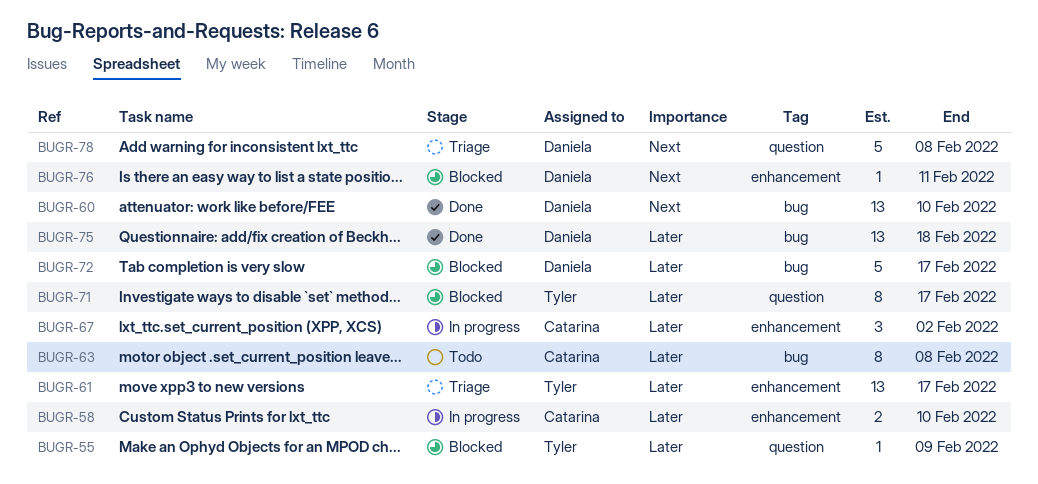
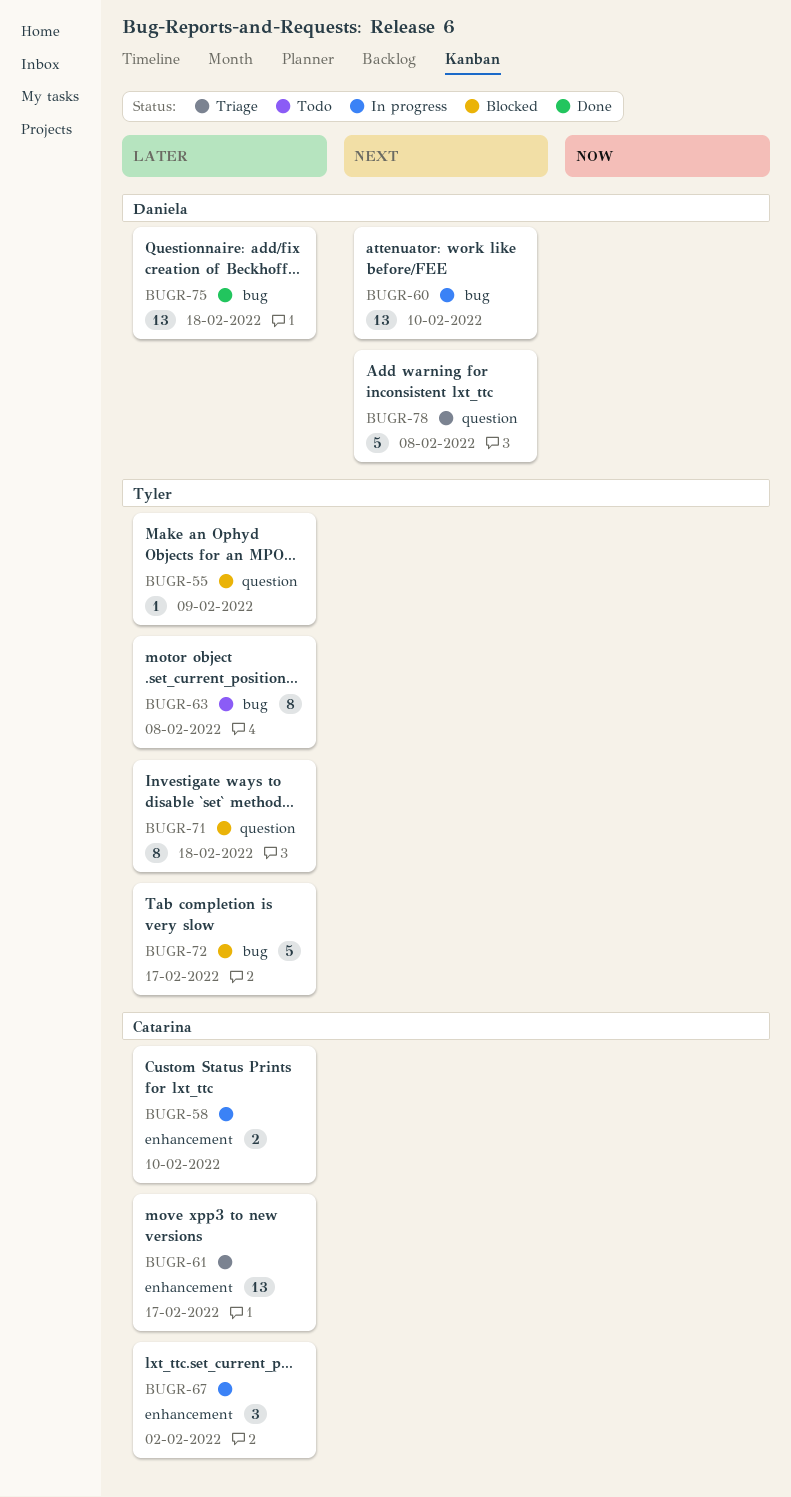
BUGR-60, status: Done -> In progress
BUGR-61, owner: Tyler -> Catarina
BUGR-63, owner: Catarina -> Tyler
BUGR-71, due: Feb 17 -> Feb 18
BUGR-72, owner: Daniela -> Tyler
BUGR-76: present -> none

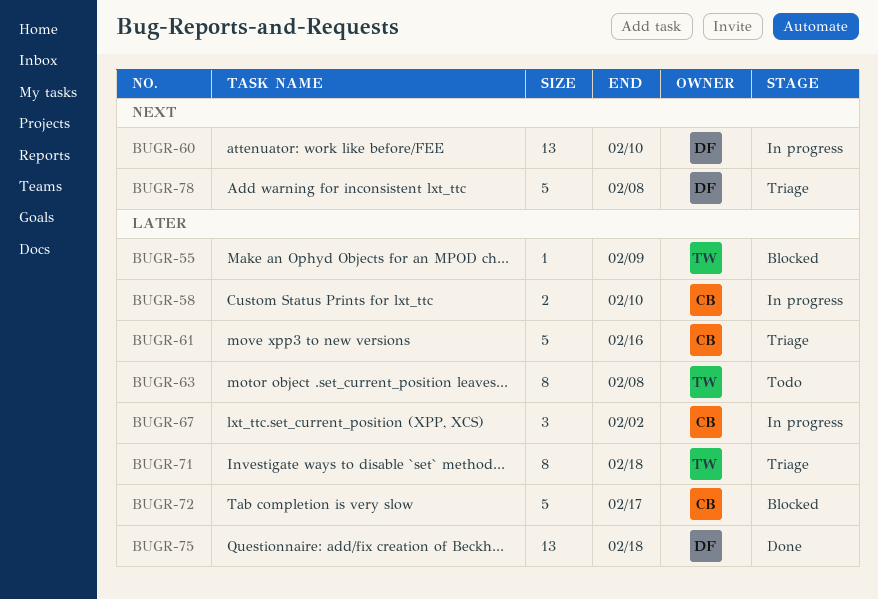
BUGR-61, estimate: 13 -> 5
BUGR-61, due: Feb 17 -> Feb 16
BUGR-71, status: Blocked -> Triage
BUGR-72, owner: Tyler -> Catarina

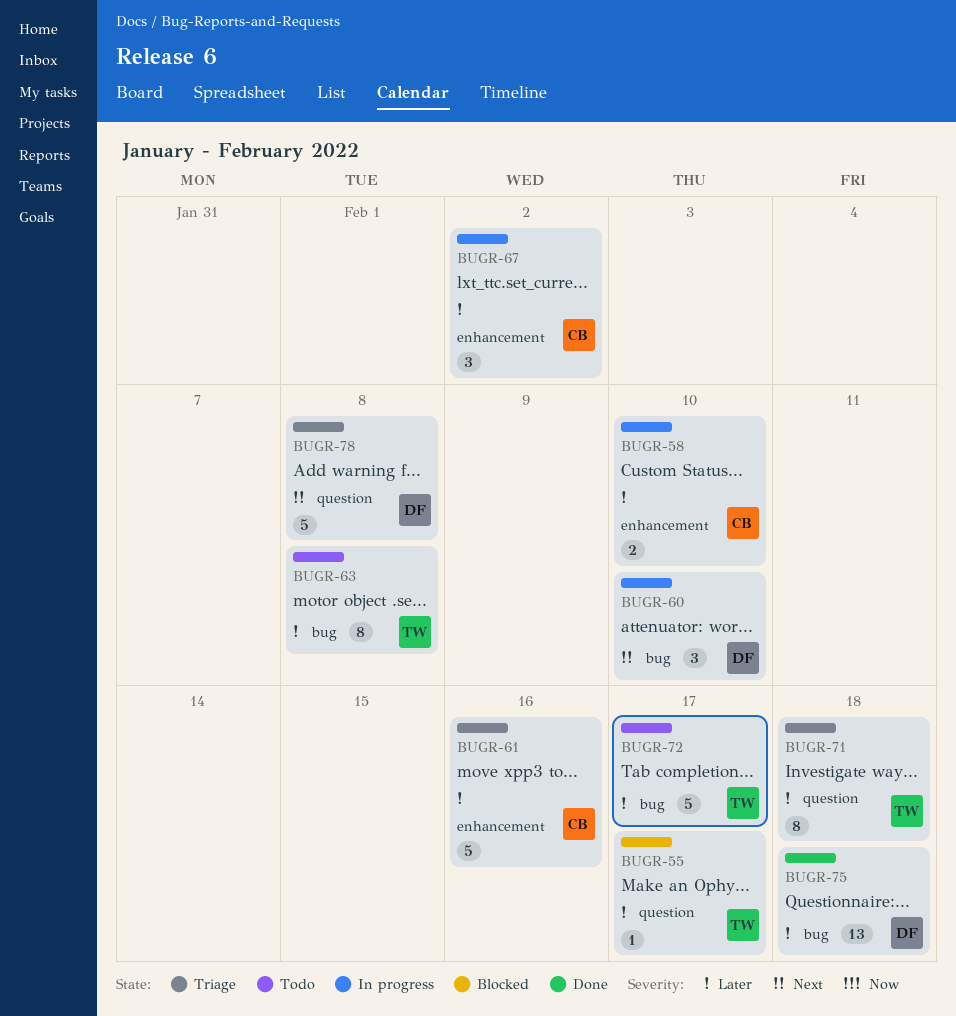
BUGR-55, due: Feb 9 -> Feb 17
BUGR-60, estimate: 13 -> 3
BUGR-72, status: Blocked -> Todo
BUGR-72, owner: CB -> TW

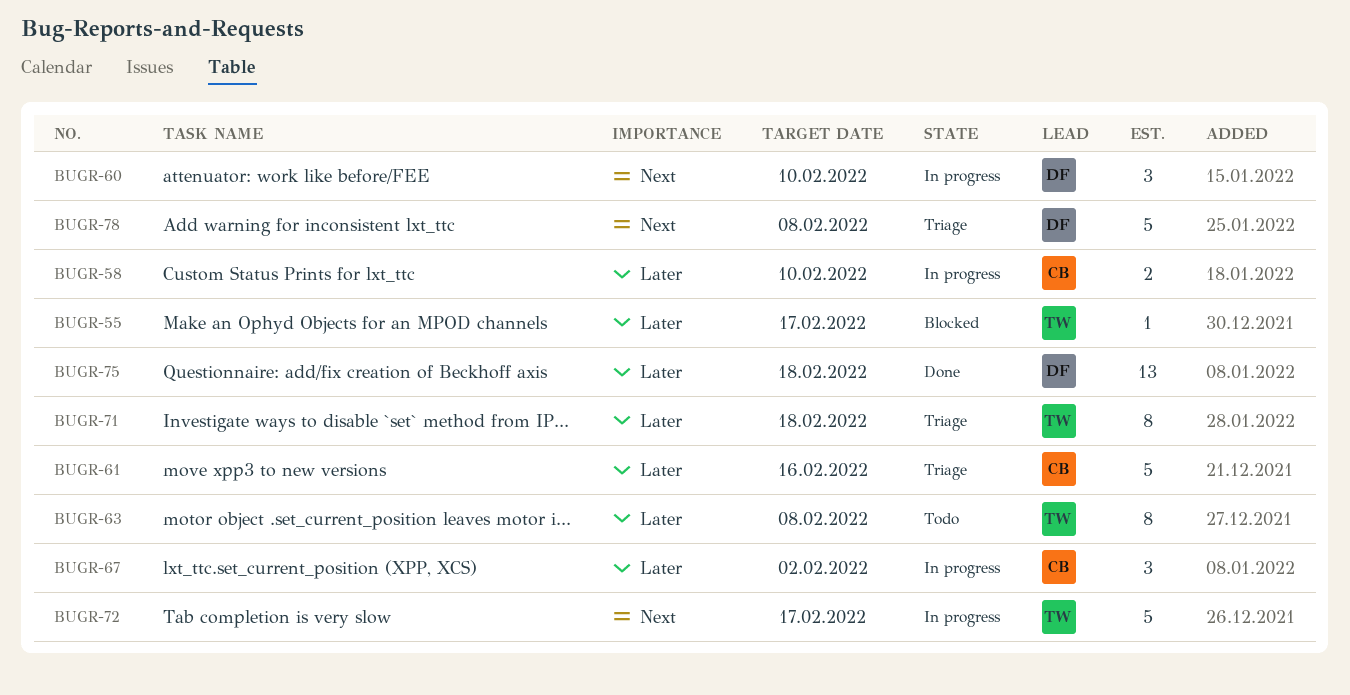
BUGR-72, status: Todo -> In progress
BUGR-72, priority: Later -> Next

